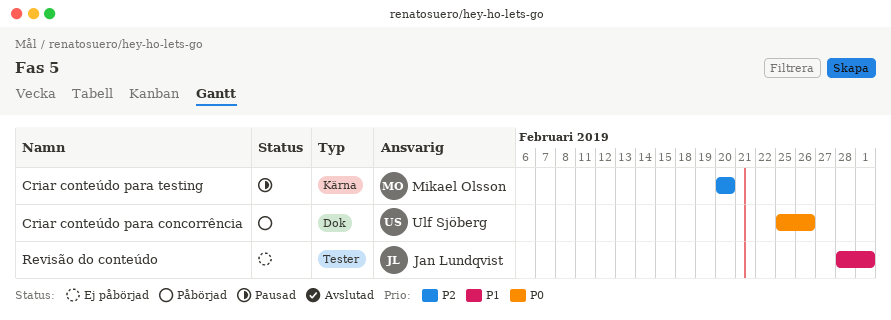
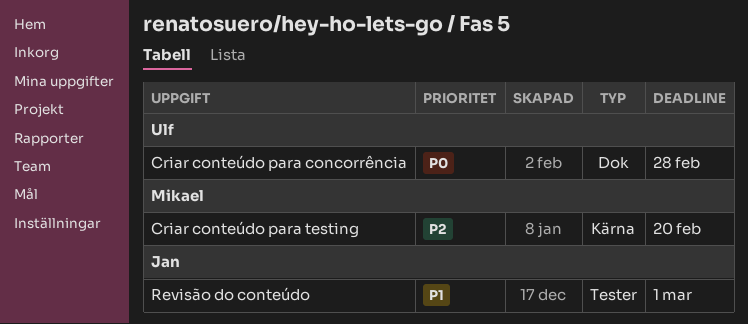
Criar conteúdo para concorrência, due: Feb 26 -> Feb 28

